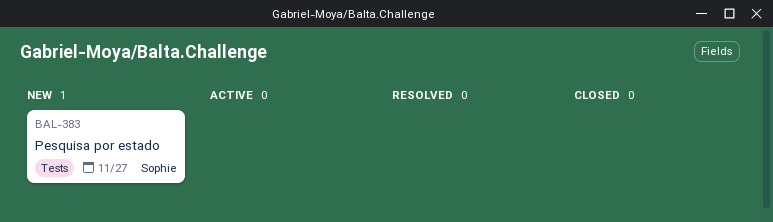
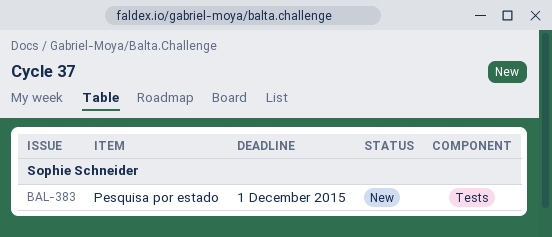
BAL-383, due: Nov 27 -> Dec 1

